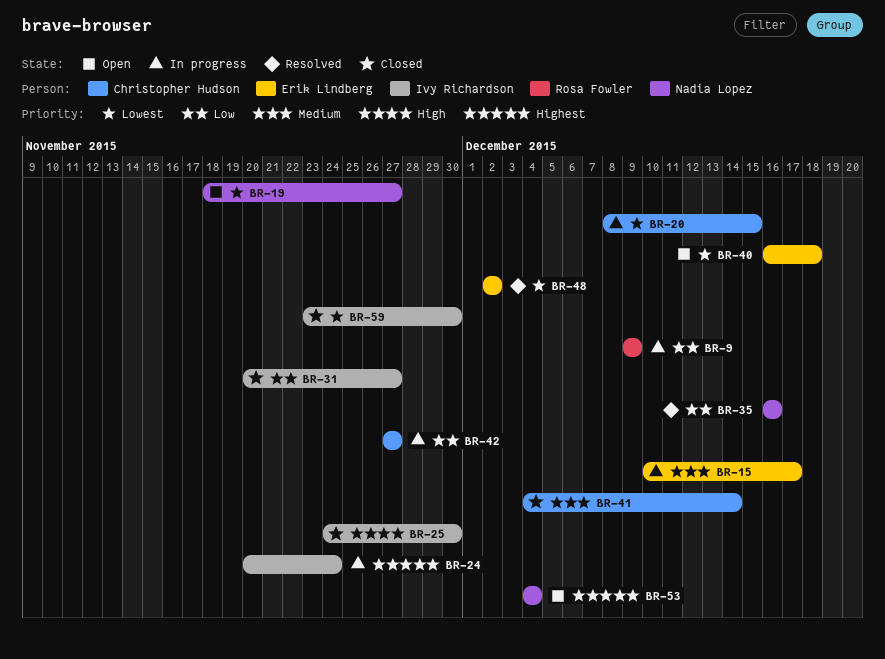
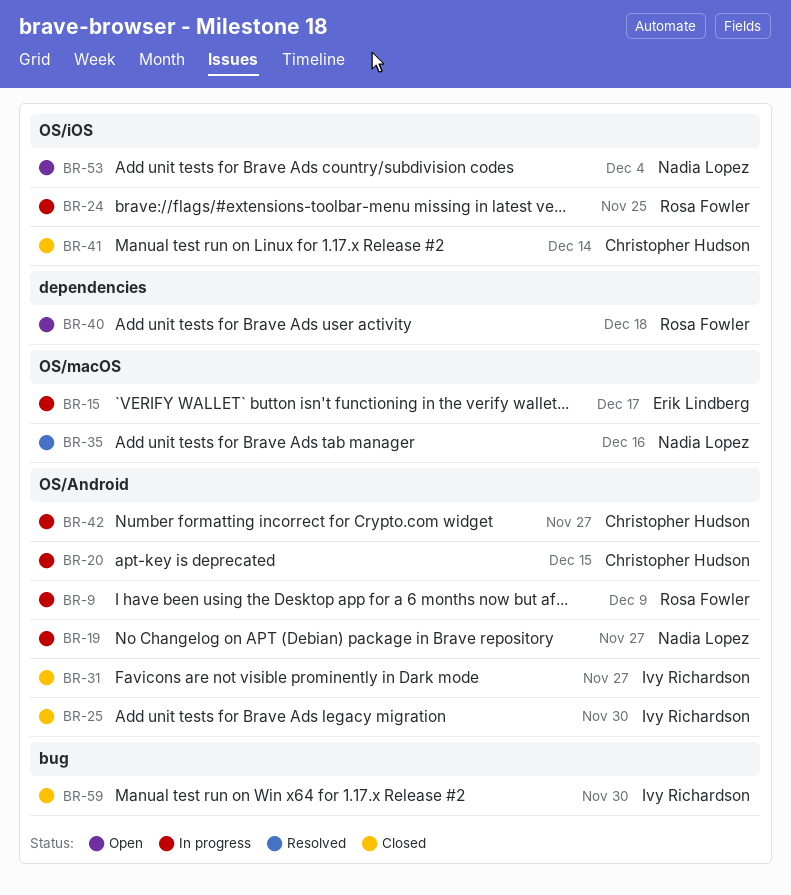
BR-19, status: Open -> In progress
BR-24, owner: Ivy Richardson -> Rosa Fowler
BR-24, due: Nov 24 -> Nov 25
BR-40, owner: Erik Lindberg -> Rosa Fowler
BR-48: present -> none

